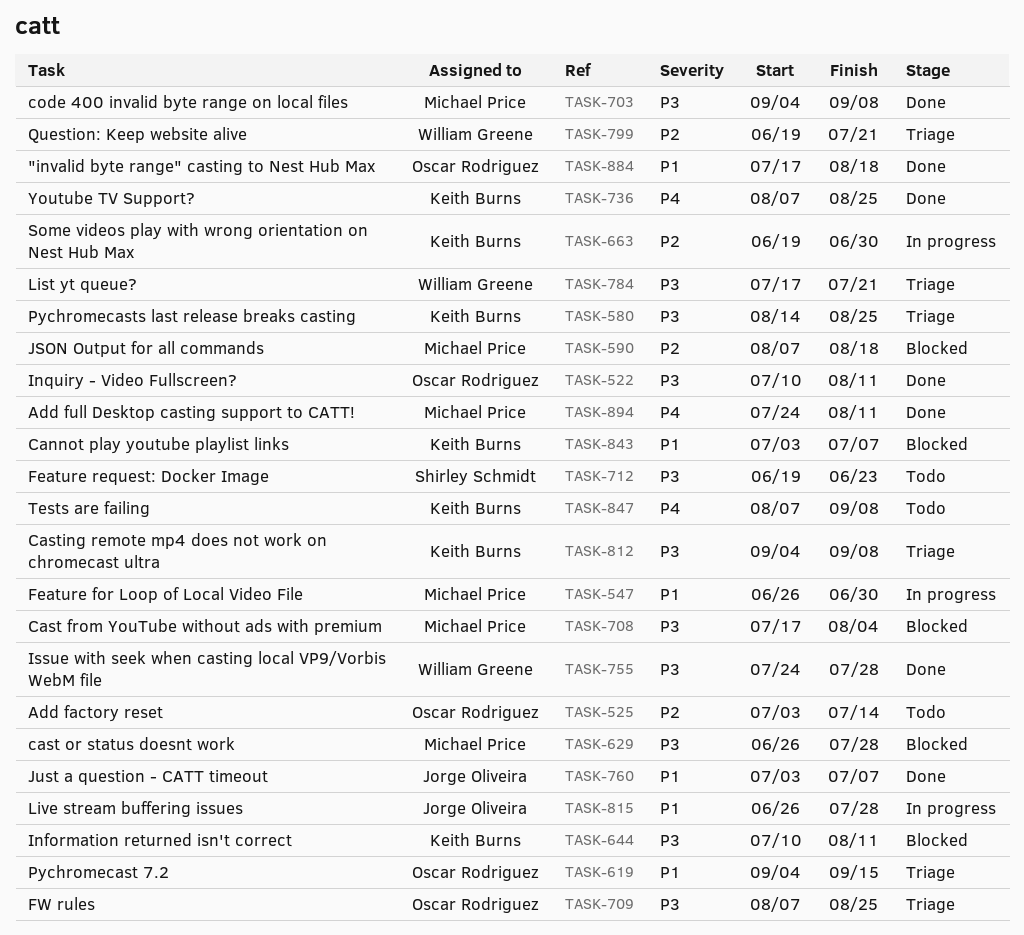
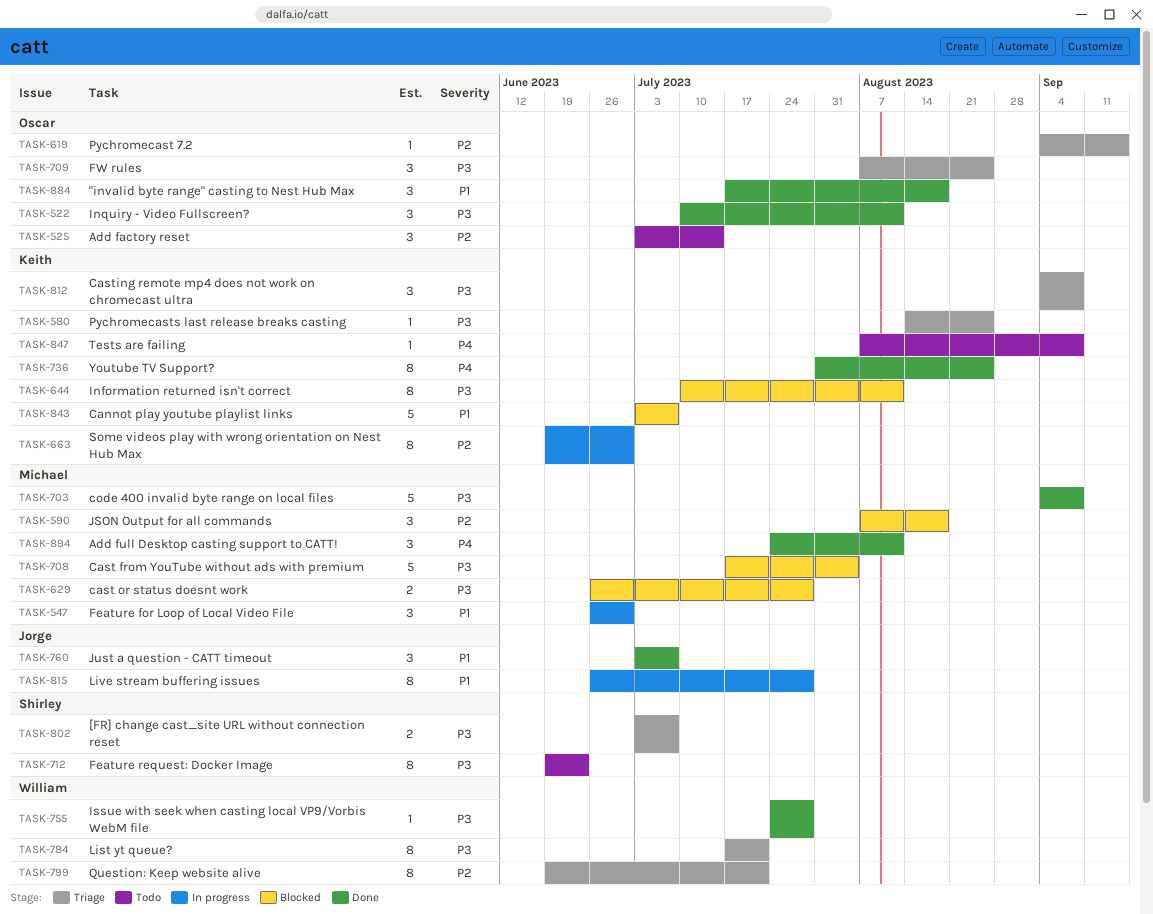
TASK-619, priority: P1 -> P2
TASK-736, start: Aug 7 -> Jul 31
TASK-802: none -> present

